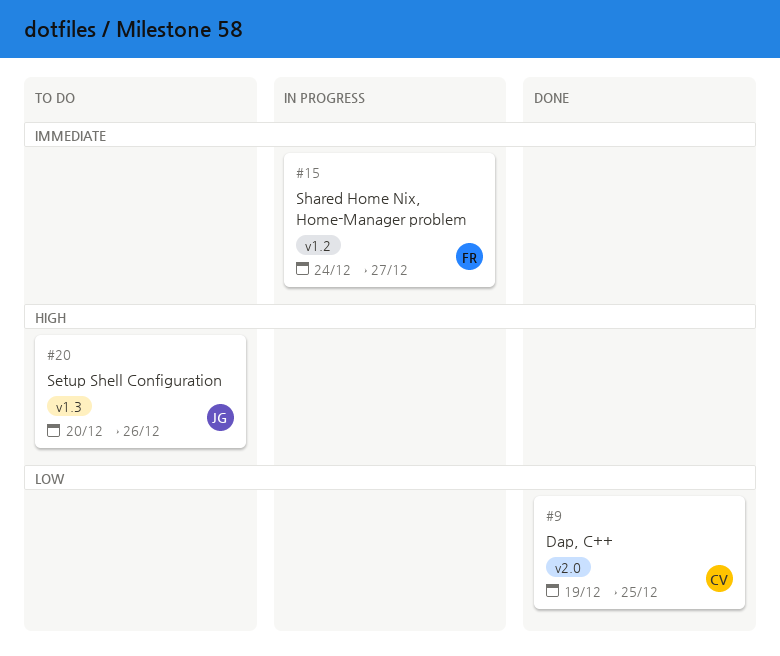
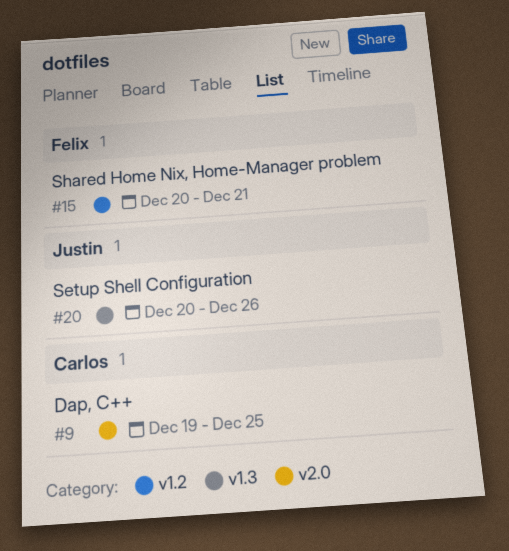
#15, start: Dec 24 -> Dec 20
#15, due: Dec 27 -> Dec 21

